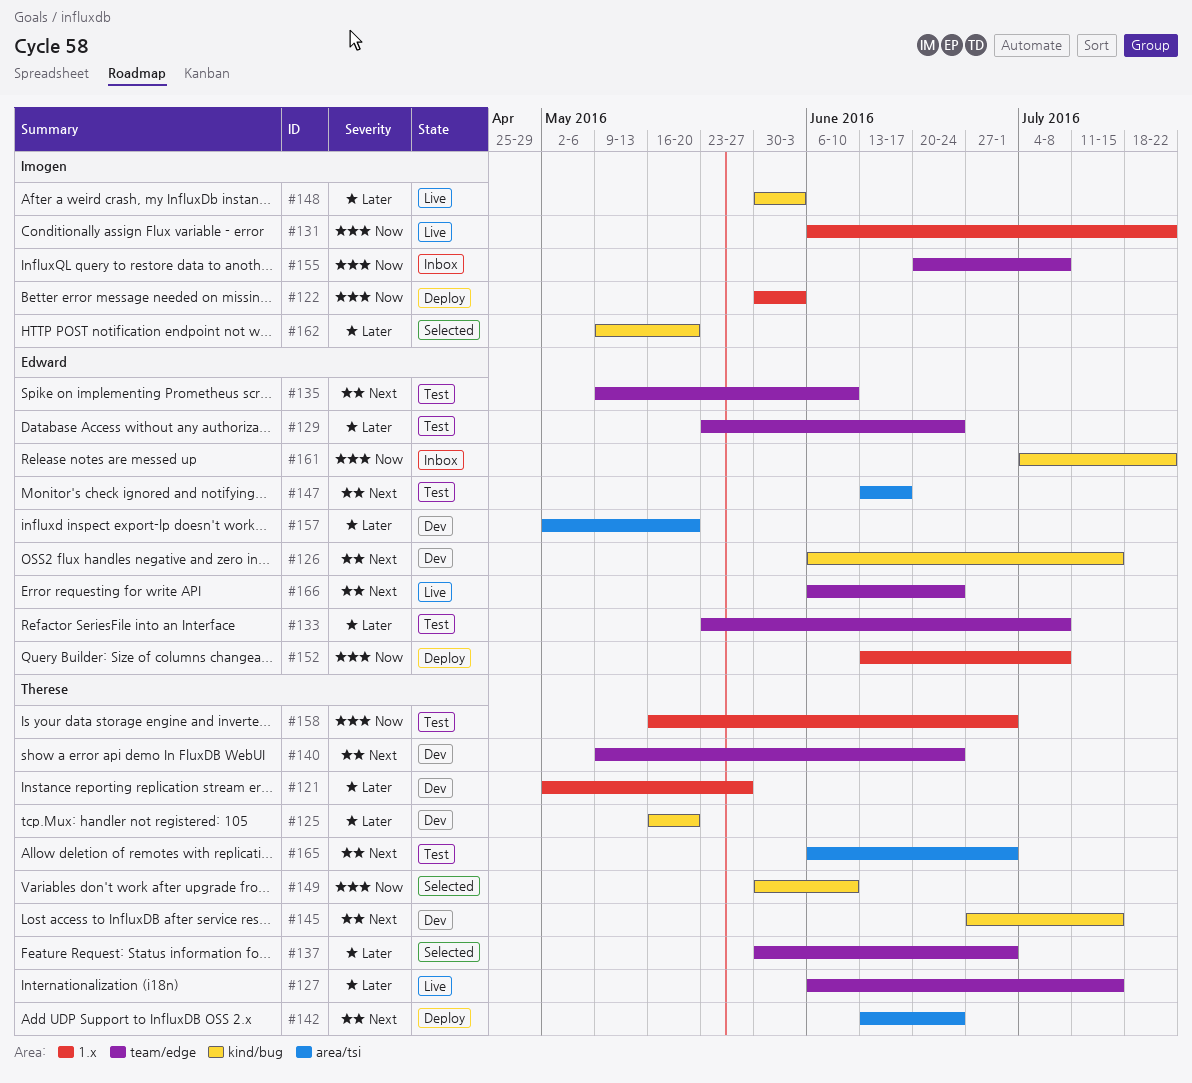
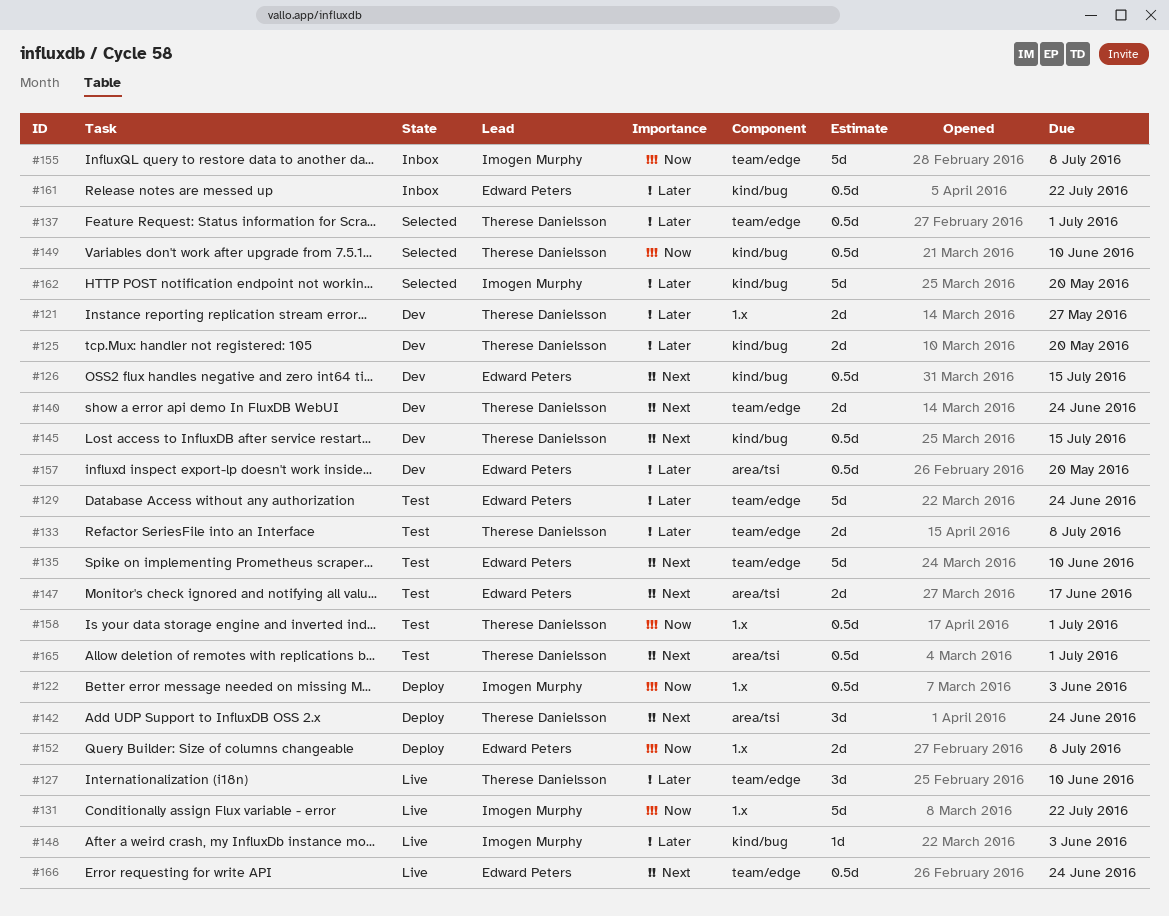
#127, due: Jul 15 -> Jun 10
#133, owner: Edward Peters -> Therese Danielsson
#161, priority: Now -> Later

